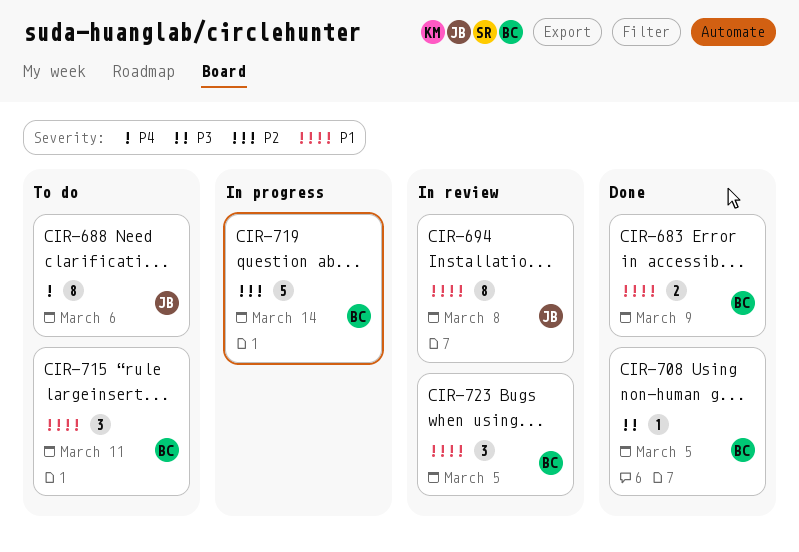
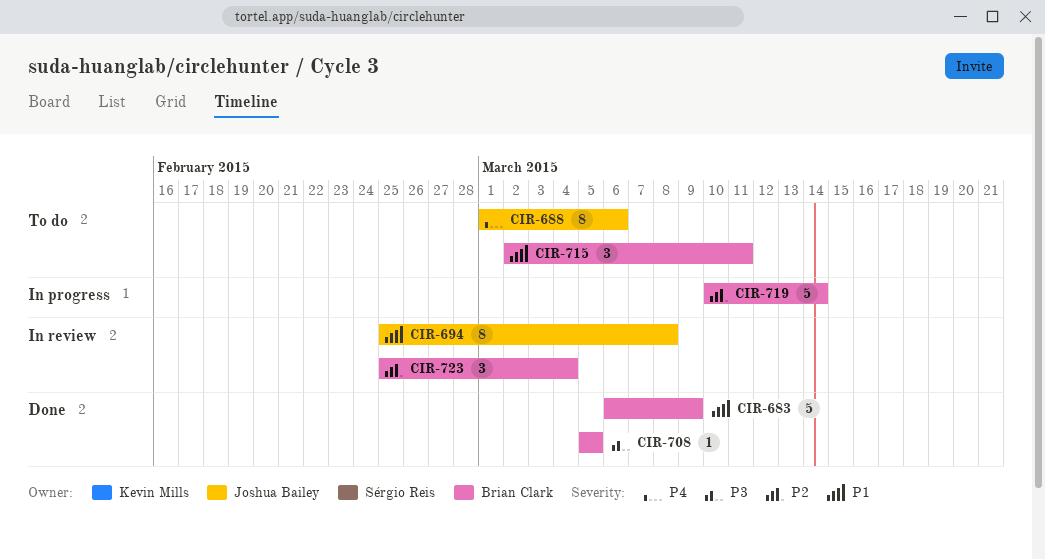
CIR-683, estimate: 2 -> 5
CIR-723, priority: P1 -> P2
CIR-723, due: Mar 5 -> Mar 4

